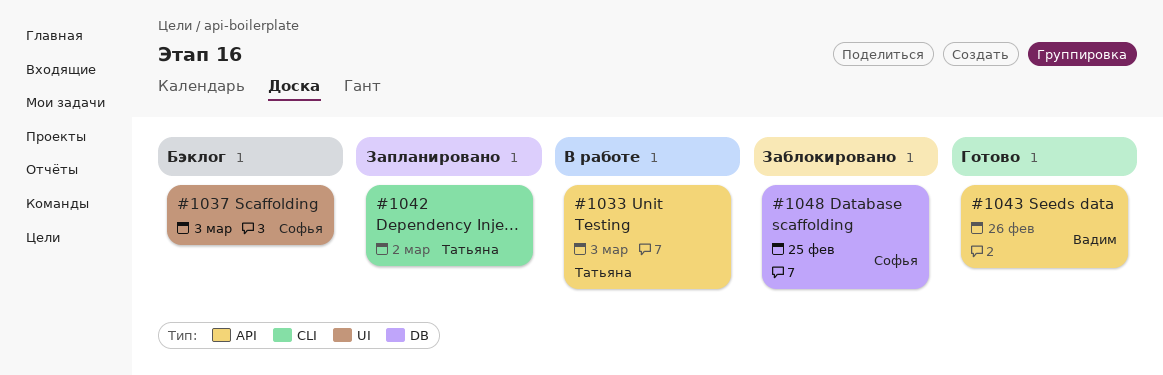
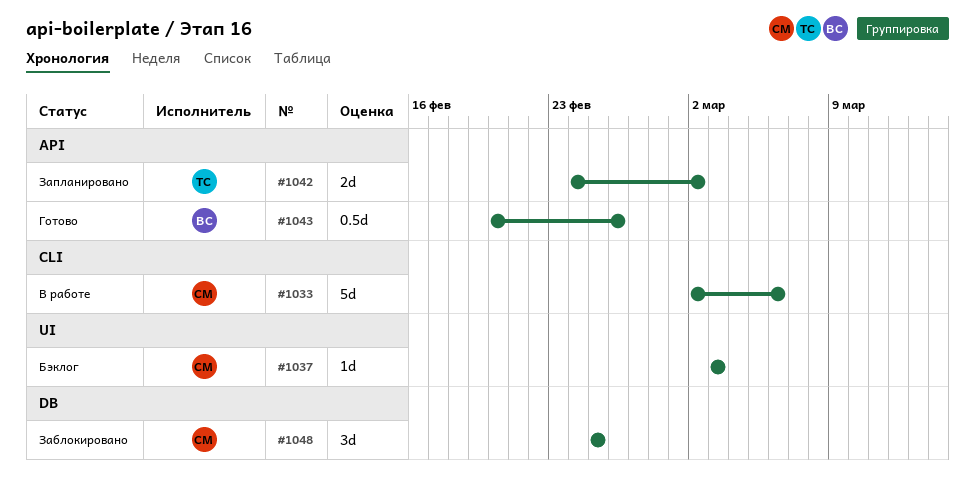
#1033, owner: Татьяна -> Софья
#1033, label: API -> CLI
#1033, due: Mar 3 -> Mar 6
#1042, label: CLI -> API

